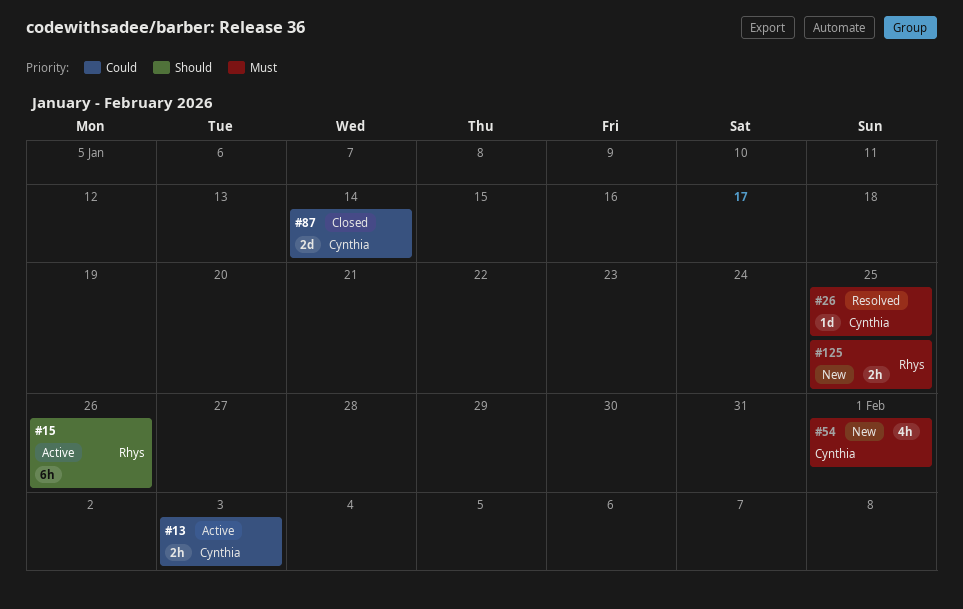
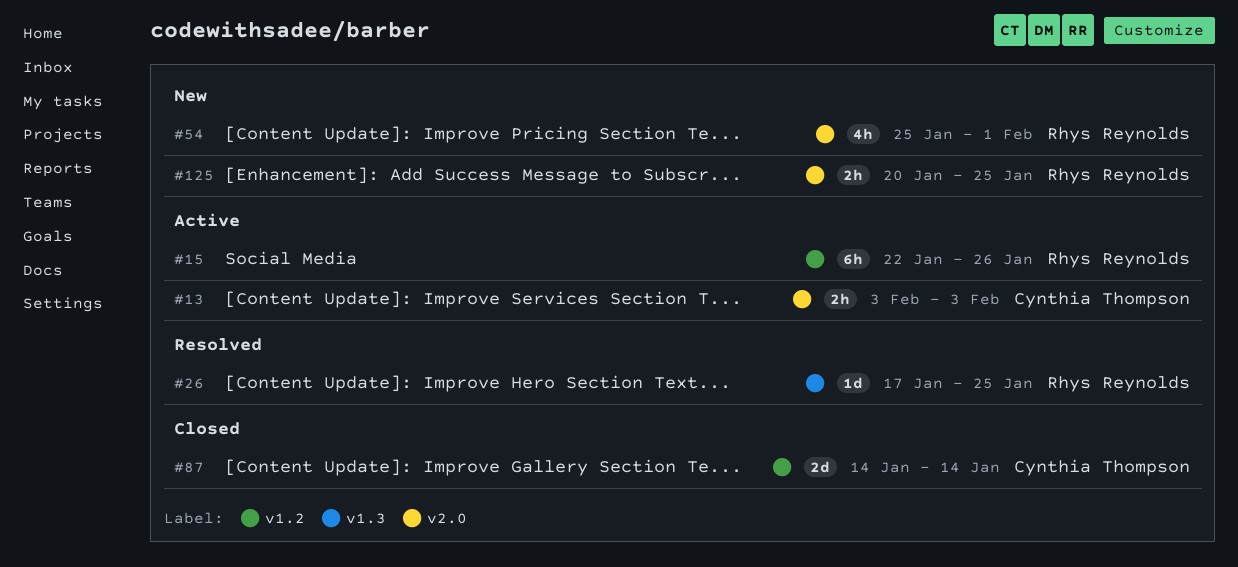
#26, owner: Cynthia Thompson -> Rhys Reynolds
#54, owner: Cynthia Thompson -> Rhys Reynolds

